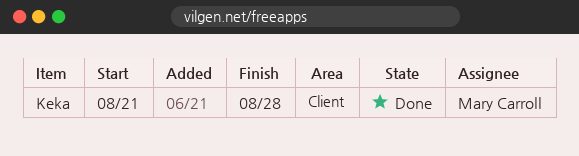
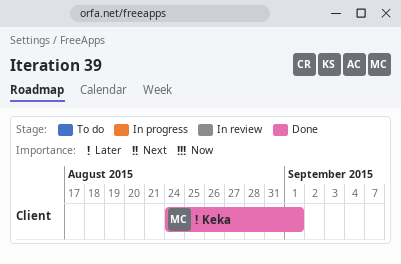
Keka, start: Aug 21 -> Aug 24
Keka, due: Aug 28 -> Sep 1

